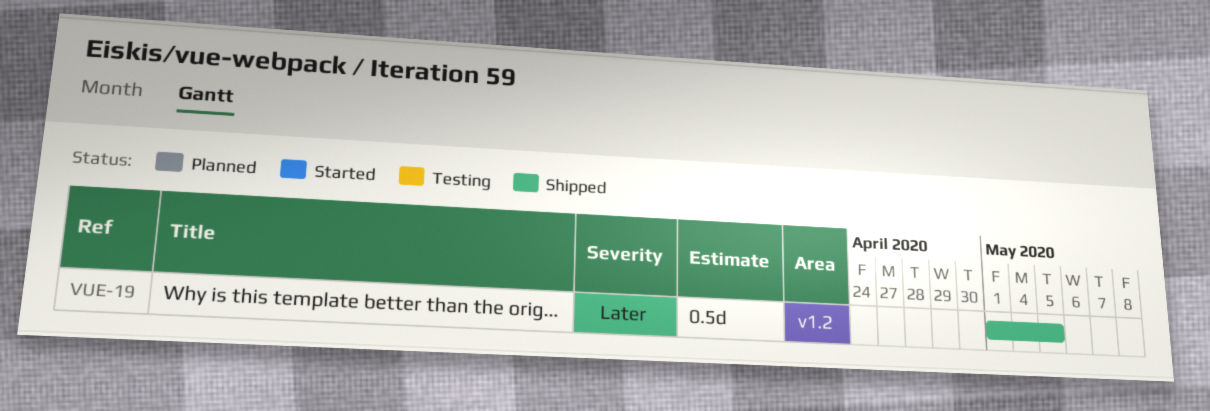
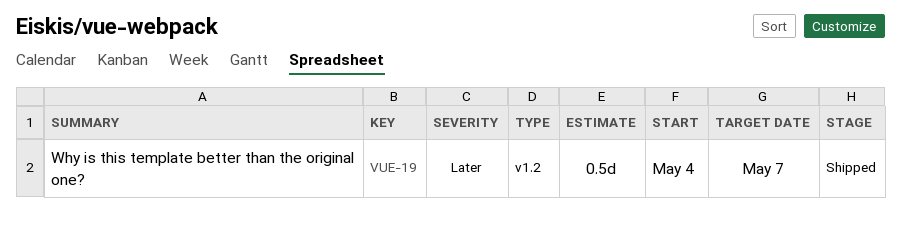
VUE-19, start: May 1 -> May 4
VUE-19, due: May 5 -> May 7

